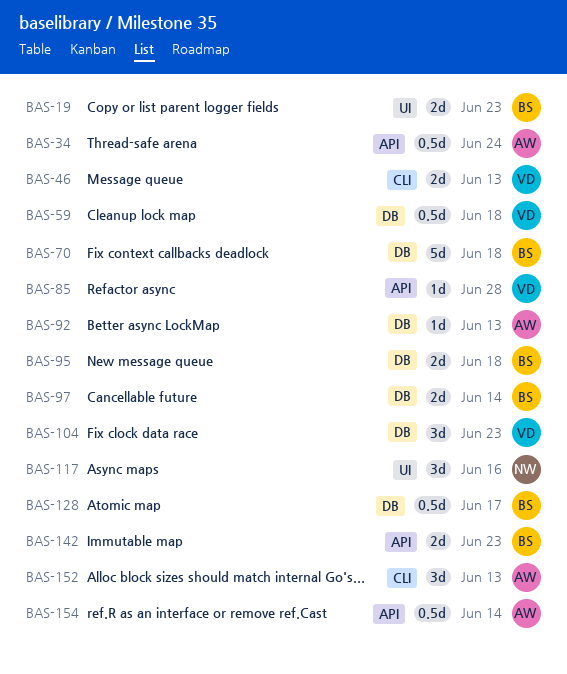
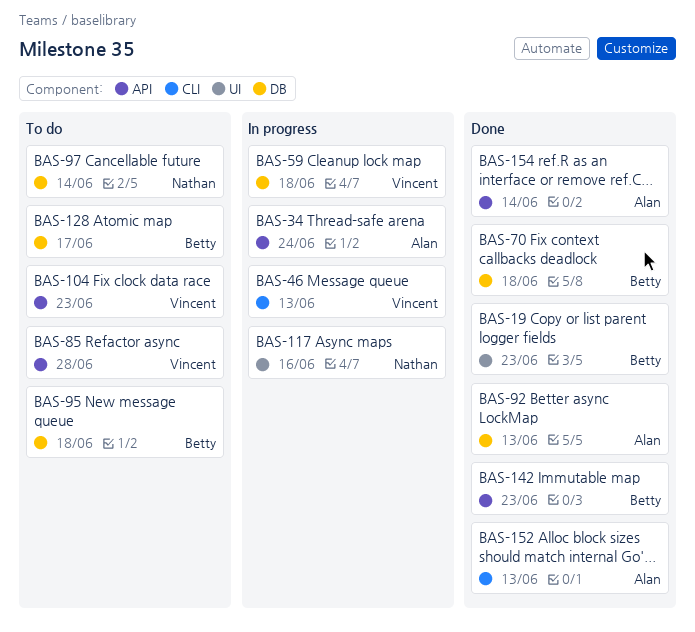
BAS-97, owner: Betty -> Nathan
BAS-104, label: DB -> API

